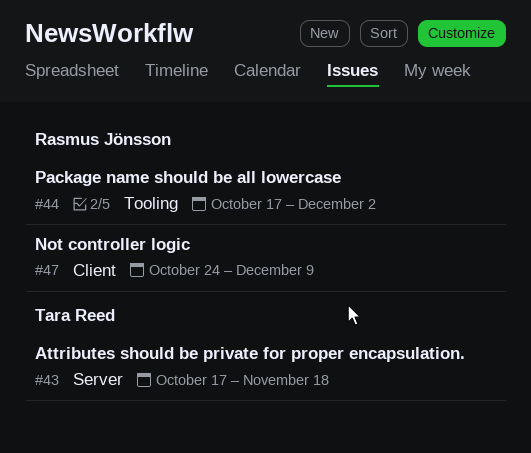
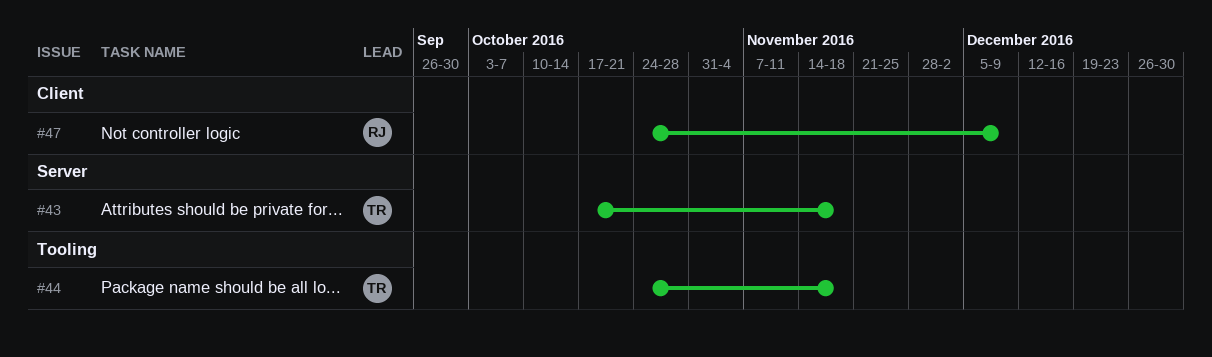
#44, owner: Rasmus Jönsson -> Tara Reed
#44, start: Oct 17 -> Oct 24
#44, due: Dec 2 -> Nov 18

